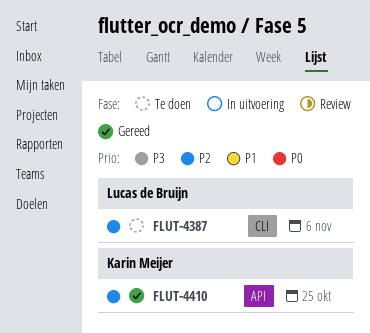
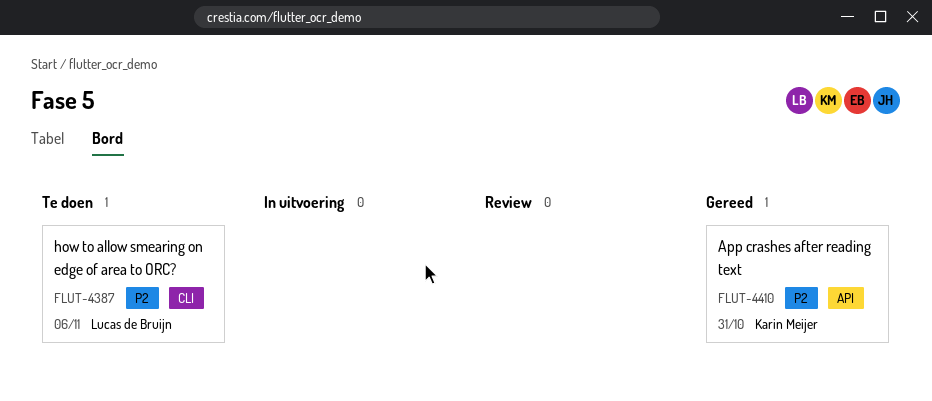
FLUT-4410, due: Oct 25 -> Oct 31

